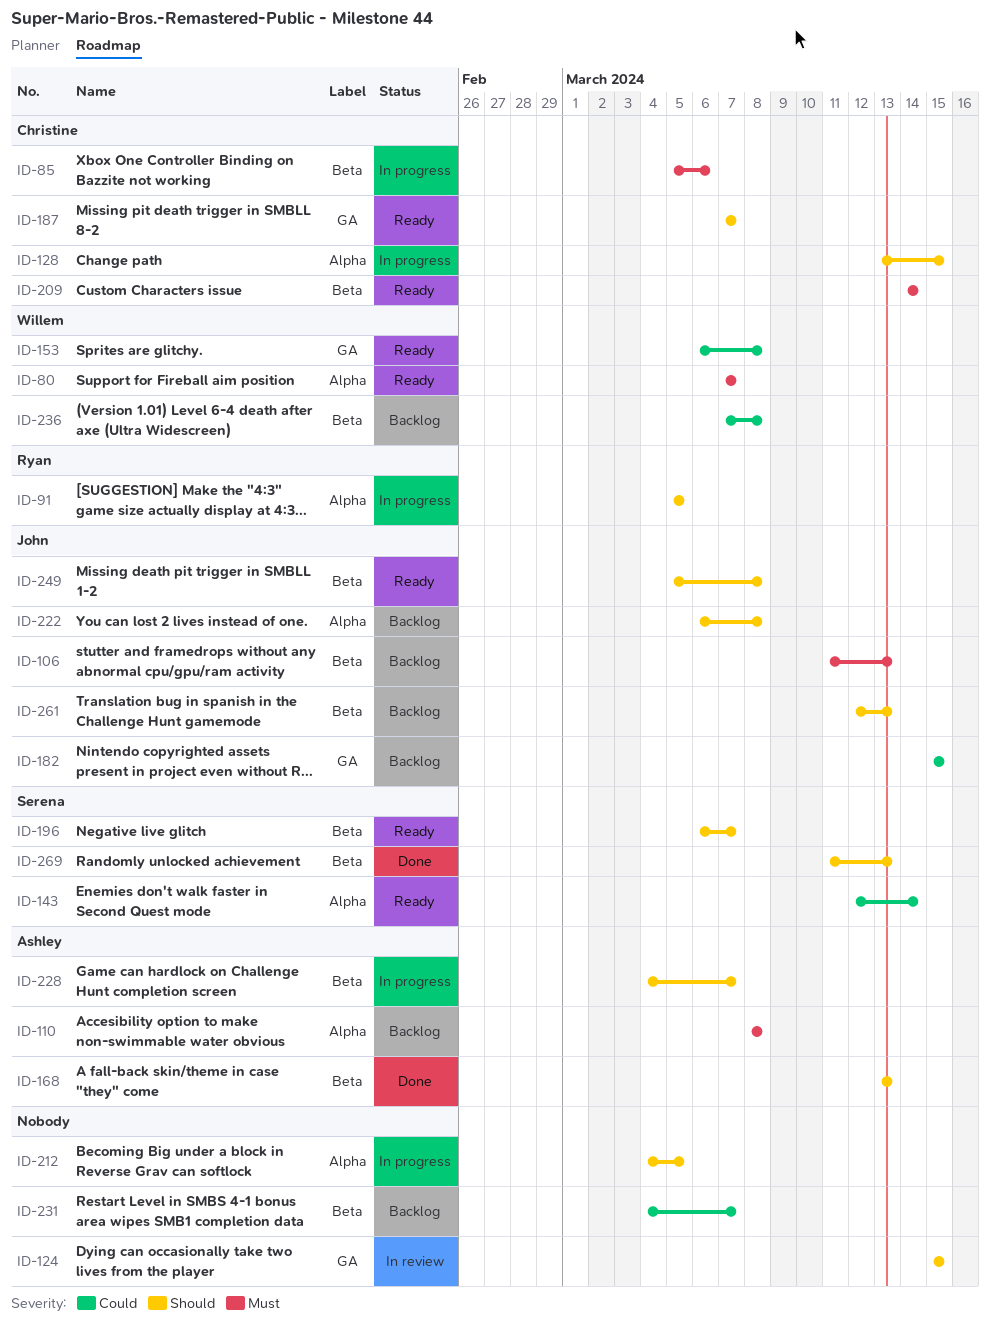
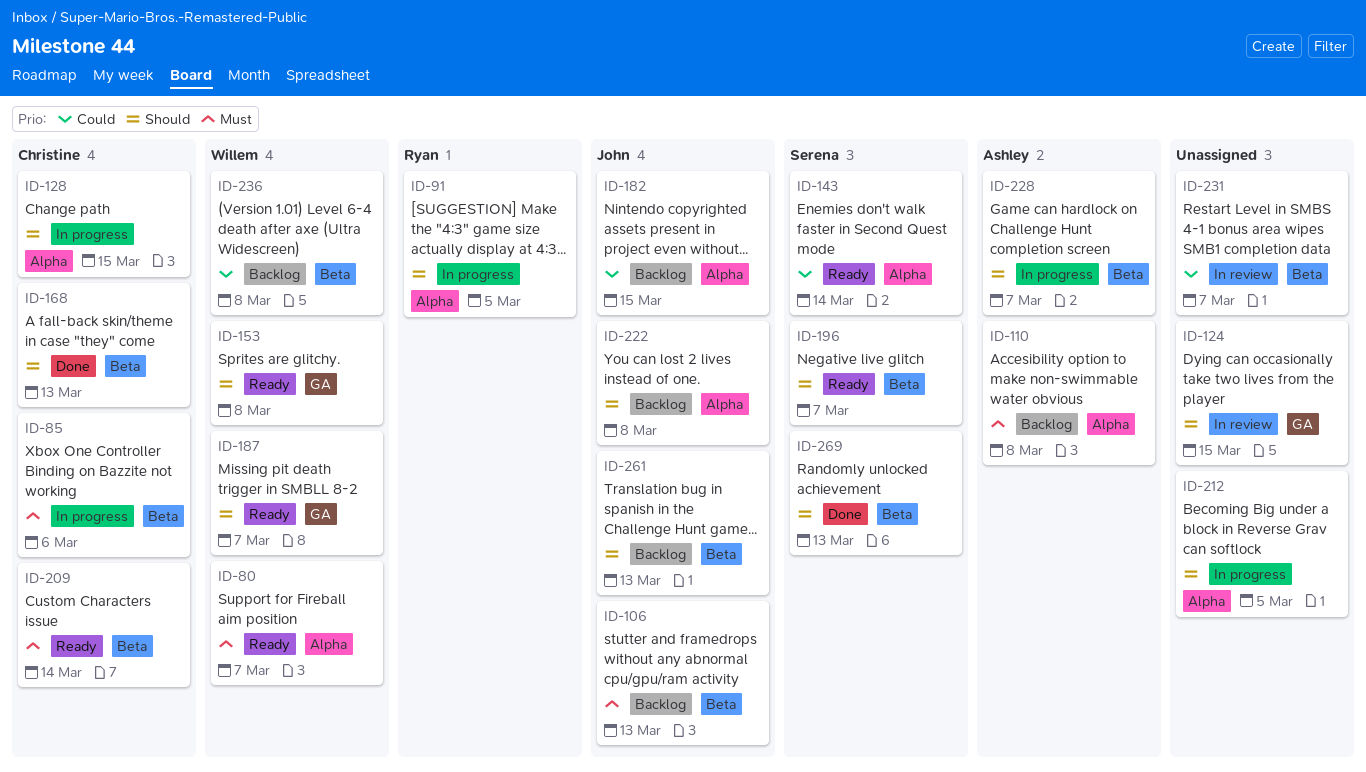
ID-153, priority: Could -> Should
ID-168, owner: Ashley -> Christine
ID-182, label: GA -> Alpha
ID-187, owner: Christine -> Willem
ID-231, status: Backlog -> In review
ID-249: present -> none

